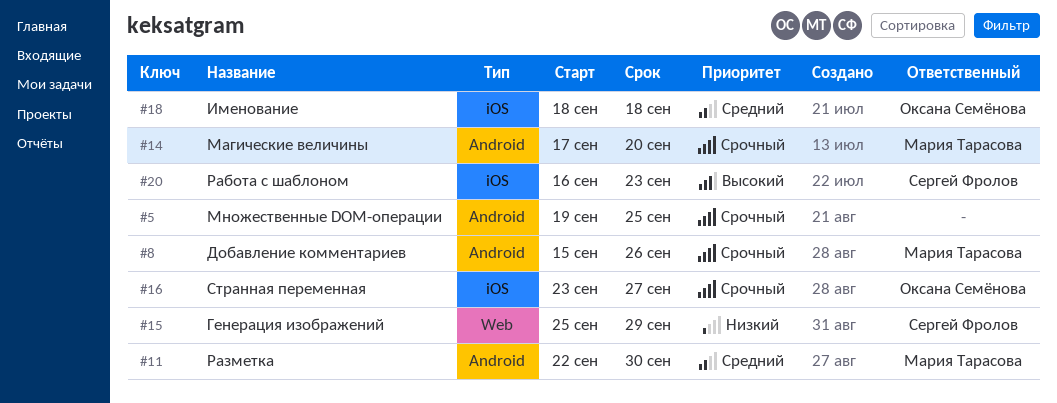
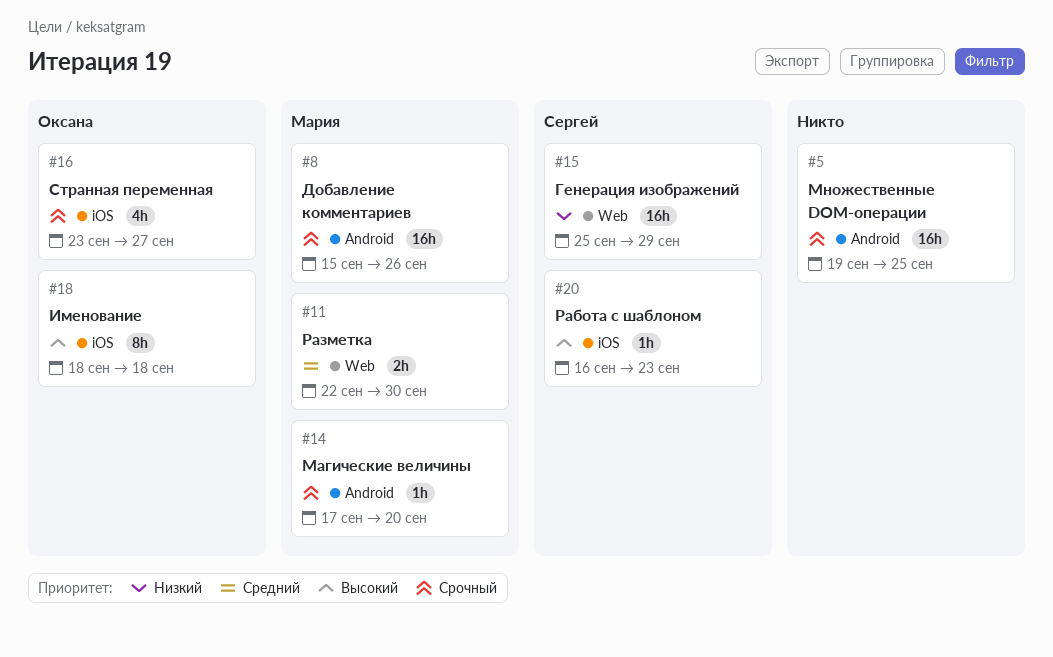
#11, label: Android -> Web
#18, priority: Средний -> Высокий

